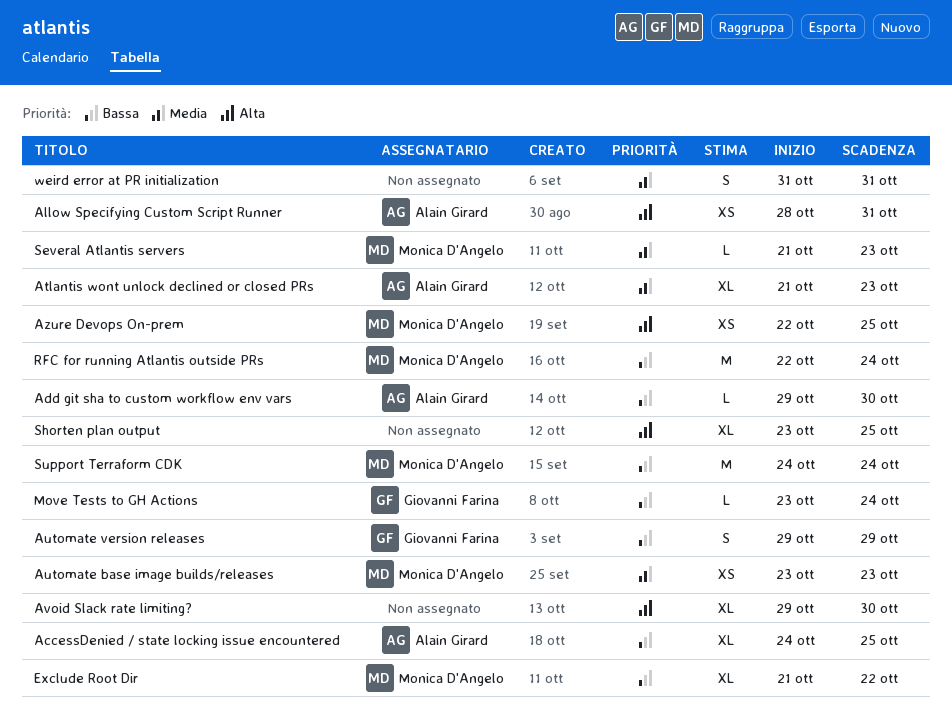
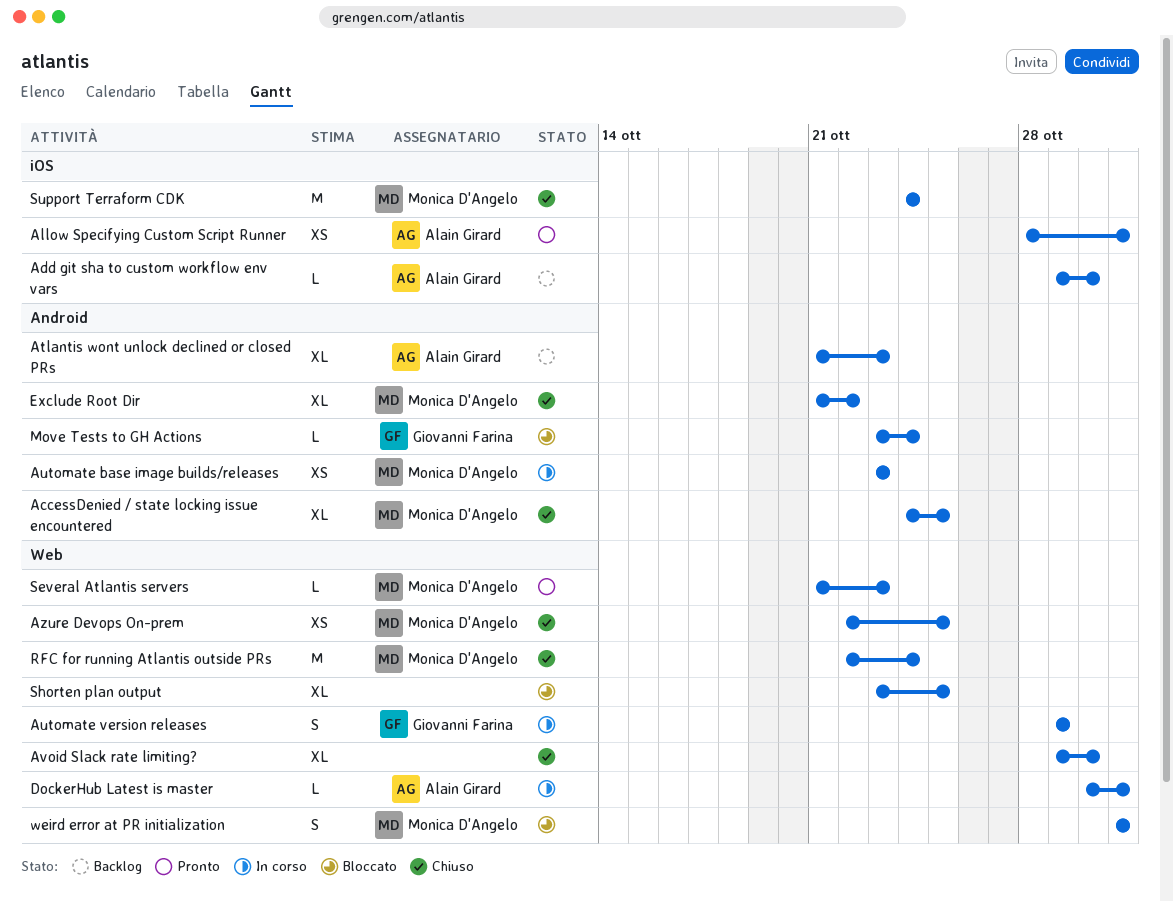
AccessDenied / state locking issue encountered, owner: Alain Girard -> Monica D'Angelo
DockerHub Latest is master: none -> present
weird error at PR initialization, owner: none -> Monica D'Angelo

